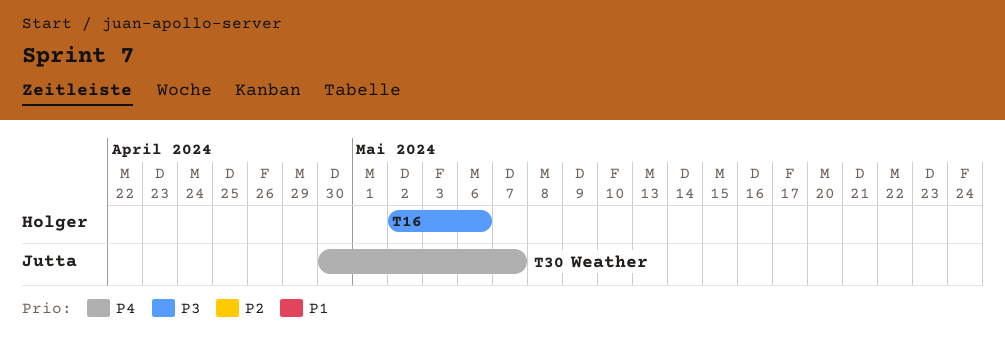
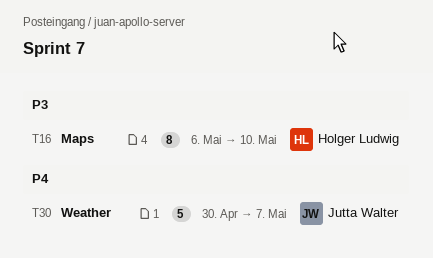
T16, start: May 2 -> May 6
T16, due: May 6 -> May 10

